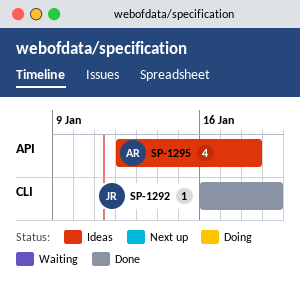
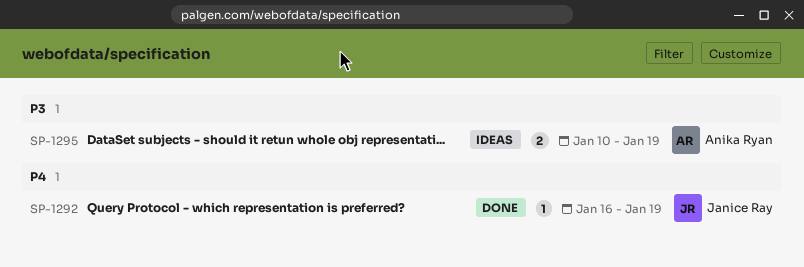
SP-1295, estimate: 4 -> 2
SP-1295, start: Jan 12 -> Jan 10
SP-1295, due: Jan 18 -> Jan 19

